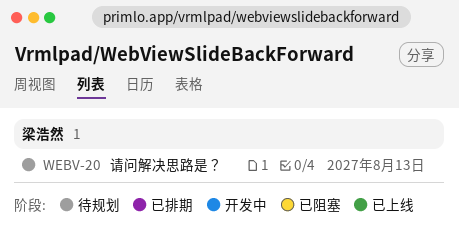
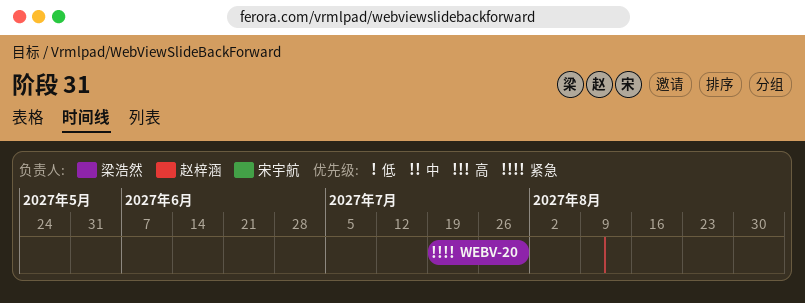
WEBV-20, due: Aug 13 -> Jul 30

